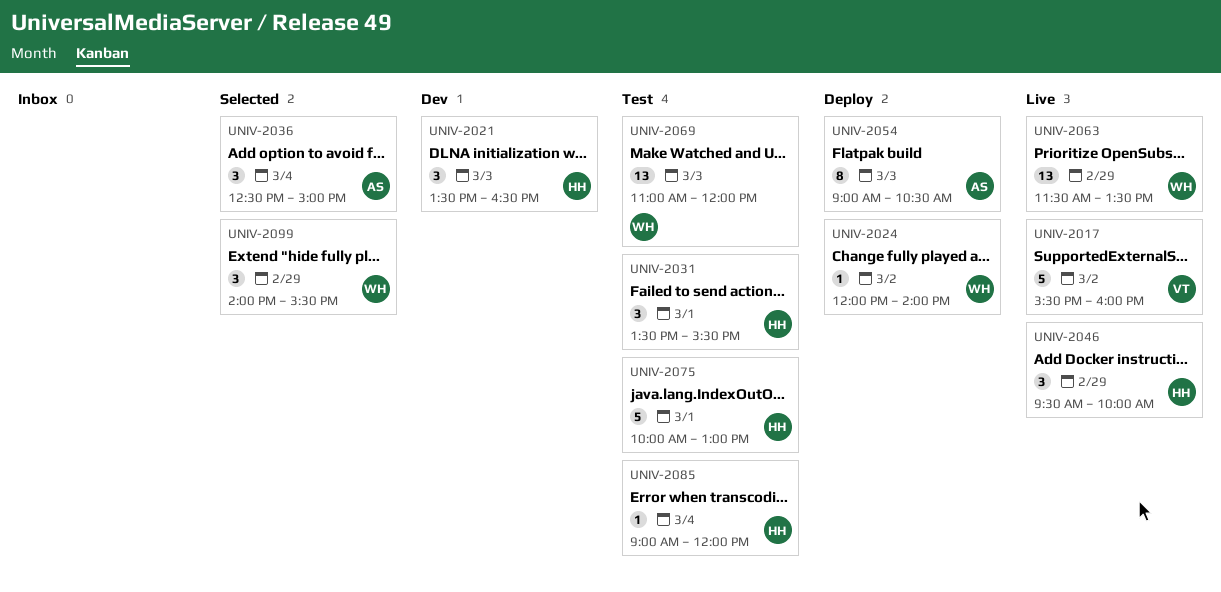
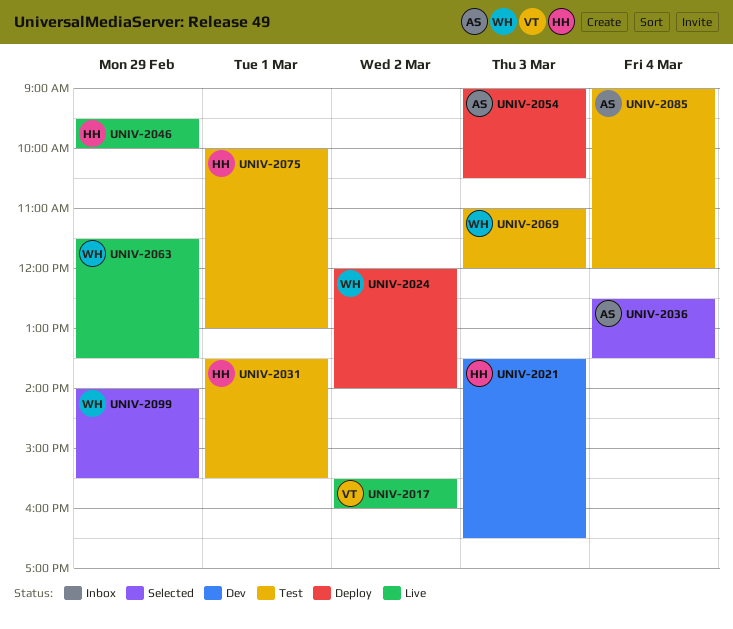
UNIV-2036, ends: 15:00 -> 13:30
UNIV-2085, owner: HH -> AS

